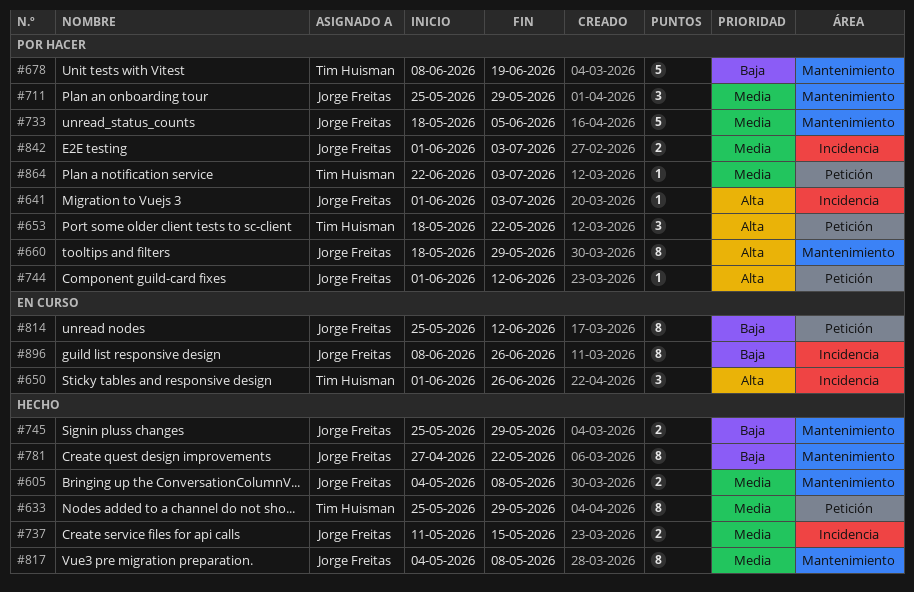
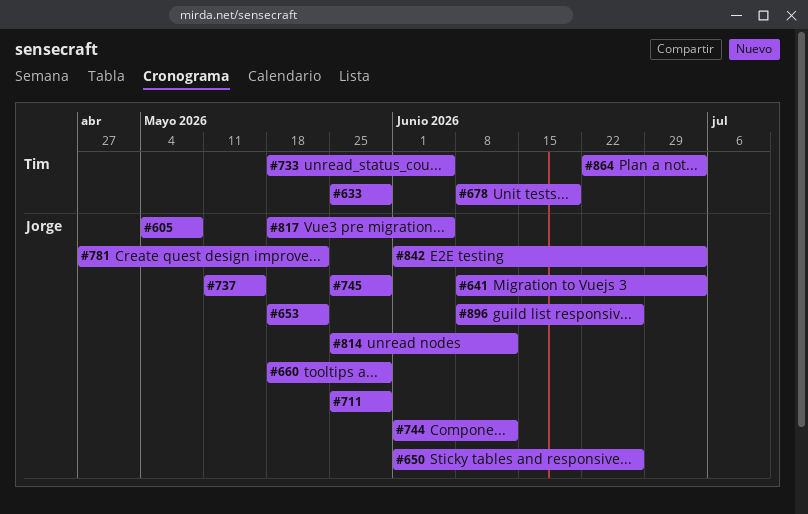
#641, start: Jun 1 -> Jun 8
#650, owner: Tim Huisman -> Jorge Freitas
#653, owner: Tim Huisman -> Jorge Freitas
#733, owner: Jorge Freitas -> Tim Huisman
#817, start: May 4 -> May 18
#817, due: May 8 -> Jun 5

